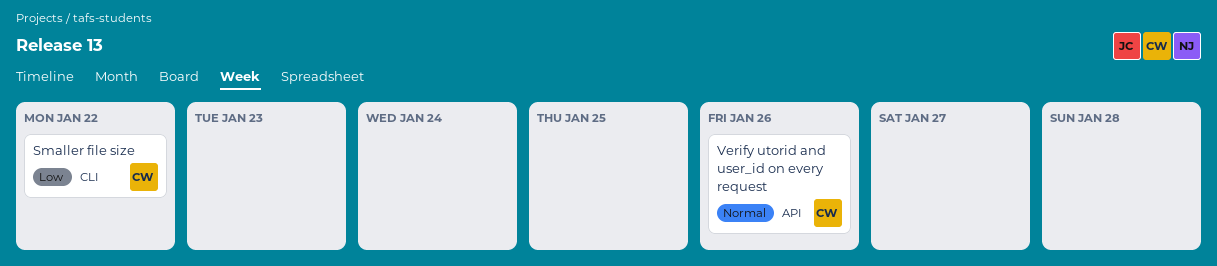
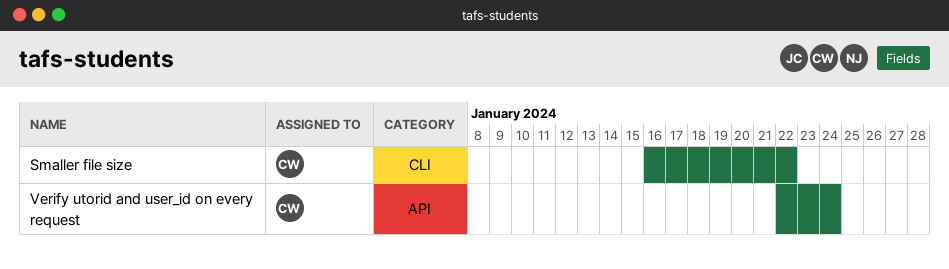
Verify utorid and user_id on every request, due: Jan 26 -> Jan 24

